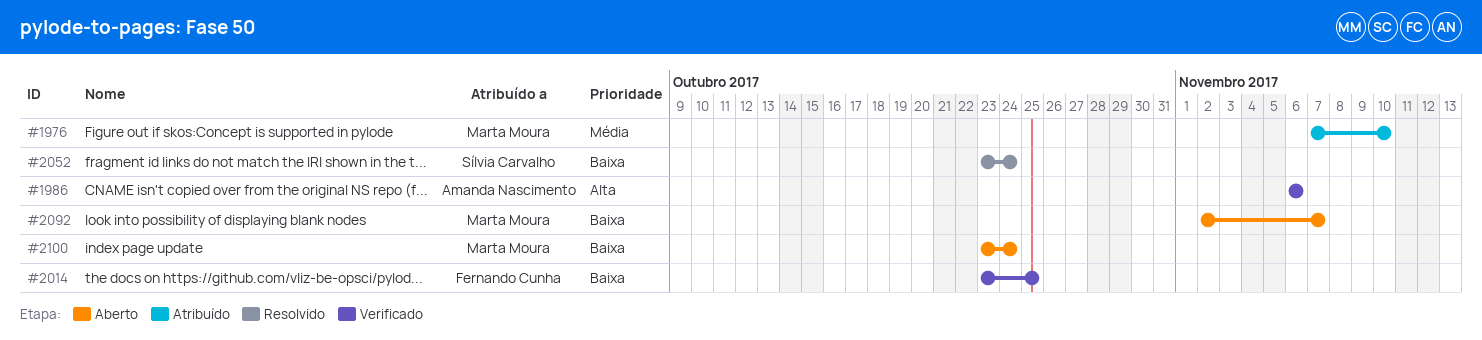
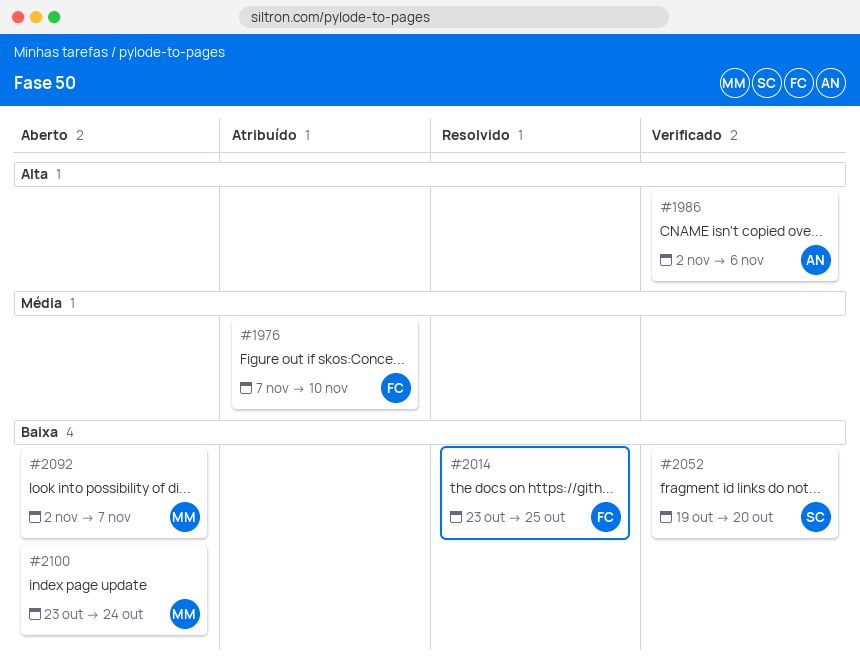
#1976, owner: Marta Moura -> Fernando Cunha
#1986, start: Nov 6 -> Nov 2
#2014, status: Verificado -> Resolvido
#2052, status: Resolvido -> Verificado
#2052, start: Oct 23 -> Oct 19
#2052, due: Oct 24 -> Oct 20

